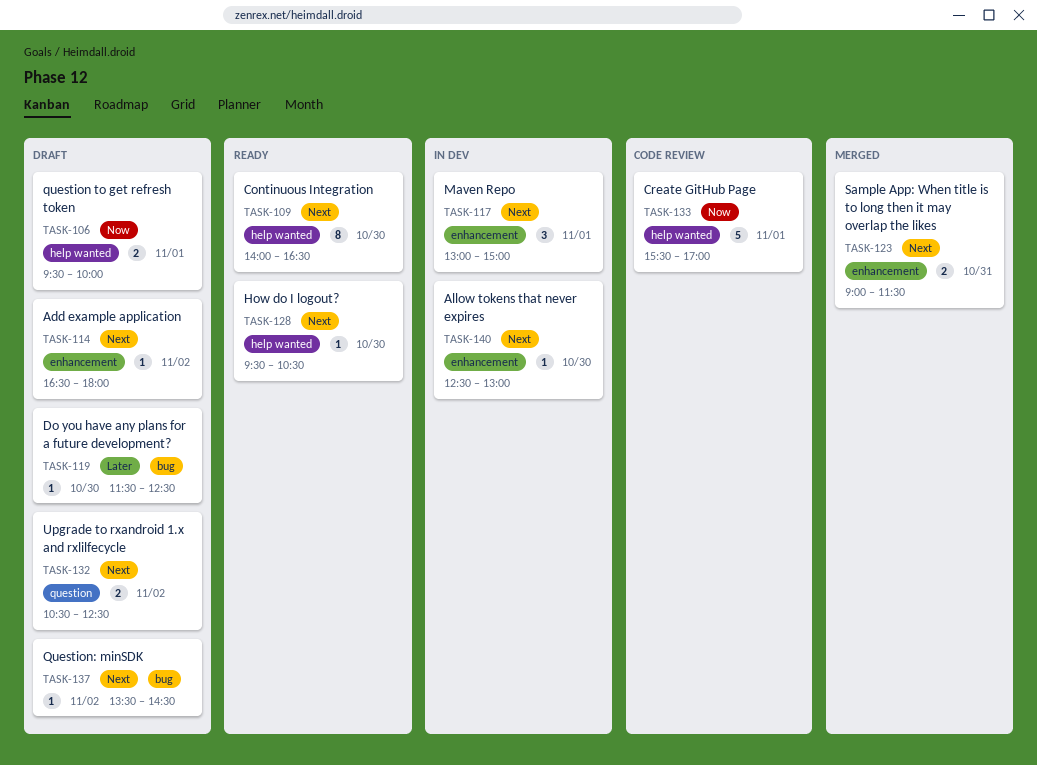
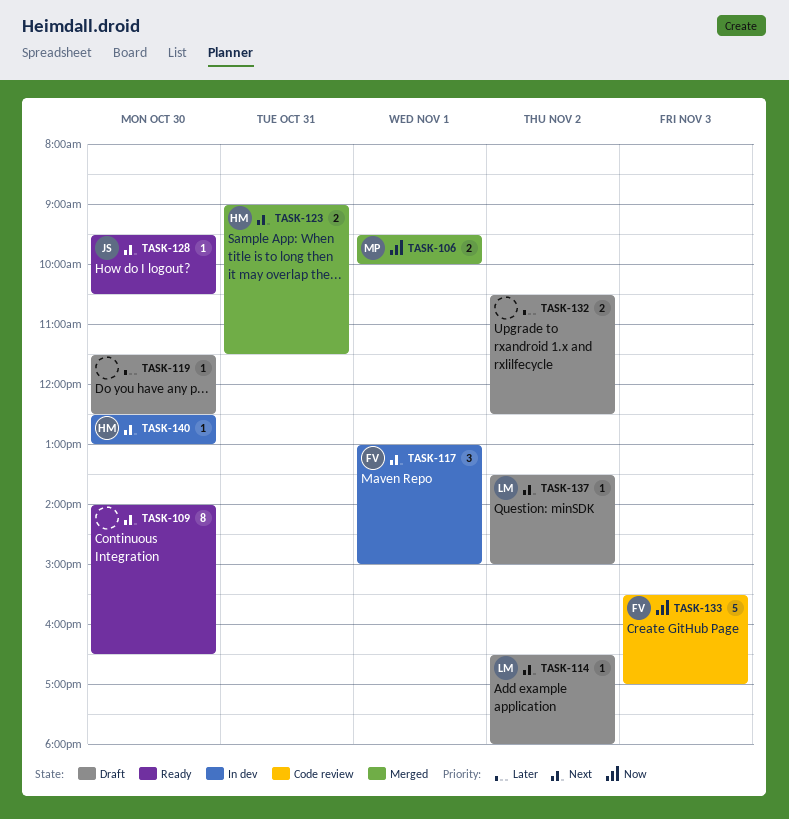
TASK-106, status: Draft -> Merged
TASK-132, priority: Next -> Later
TASK-133, day: Nov 1 -> Nov 3
TASK-137, ends: 14:30 -> 15:00

